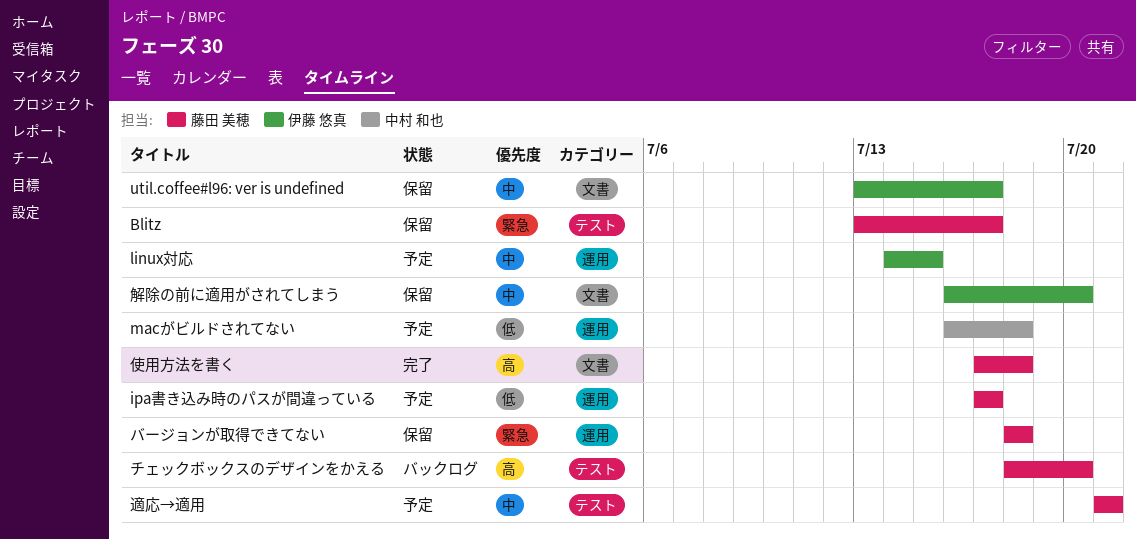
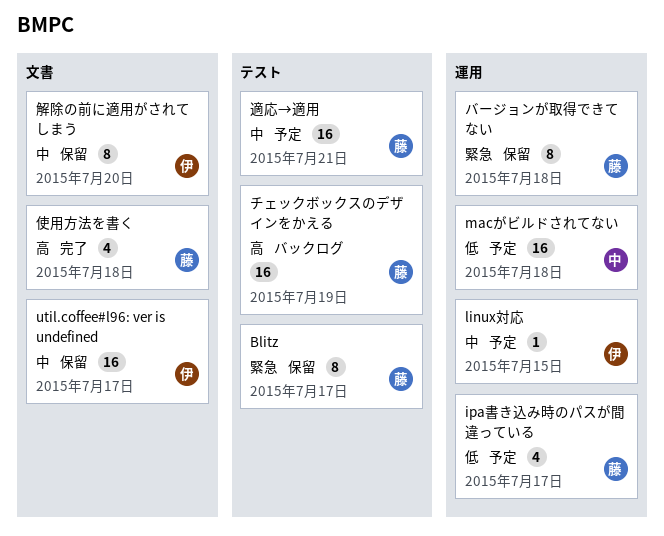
チェックボックスのデザインをかえる, due: Jul 20 -> Jul 19

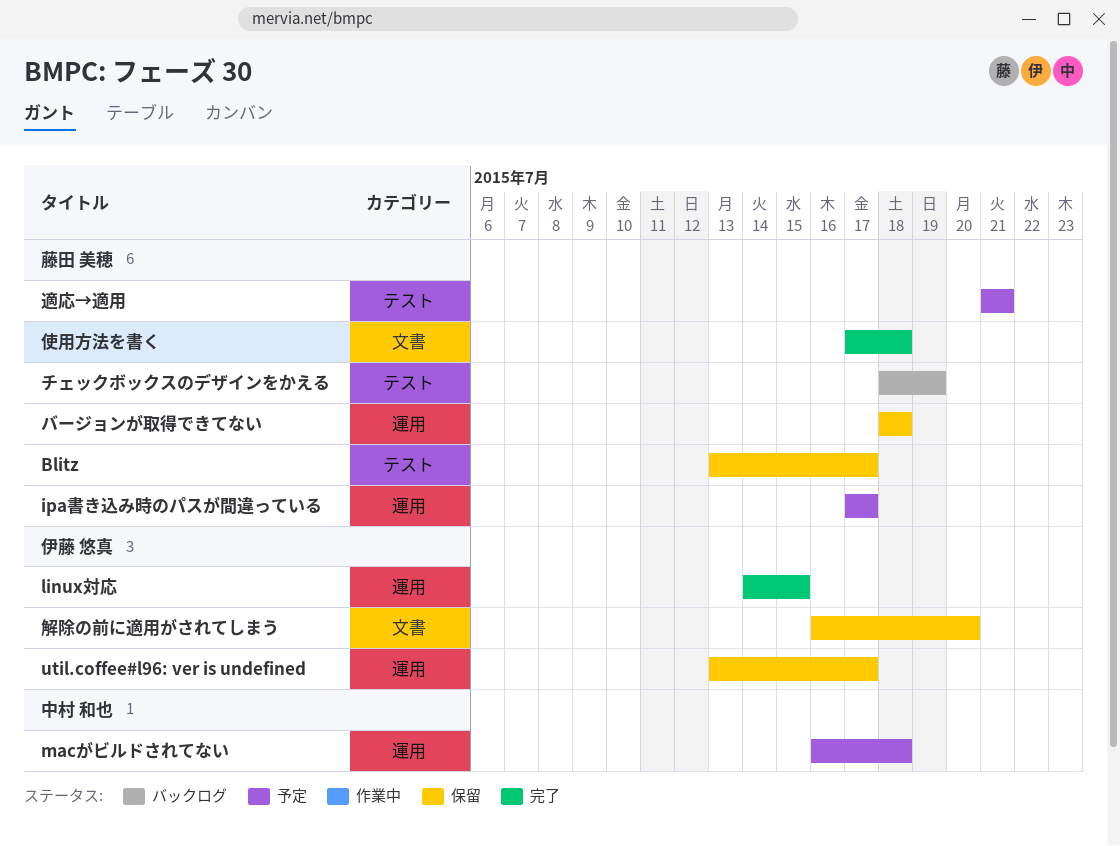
linux対応, status: 予定 -> 完了
util.coffee#l96: ver is undefined, label: 文書 -> 運用

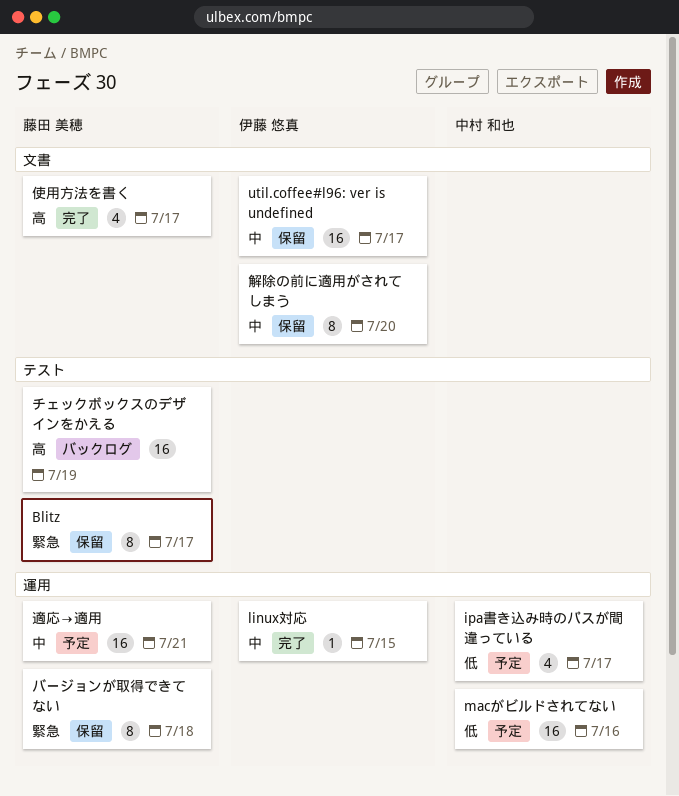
ipa書き込み時のパスが間違っている, owner: 藤田 美穂 -> 中村 和也
macがビルドされてない, due: Jul 18 -> Jul 16
util.coffee#l96: ver is undefined, label: 運用 -> 文書
使用方法を書く, due: Jul 18 -> Jul 17
適応→適用, label: テスト -> 運用

